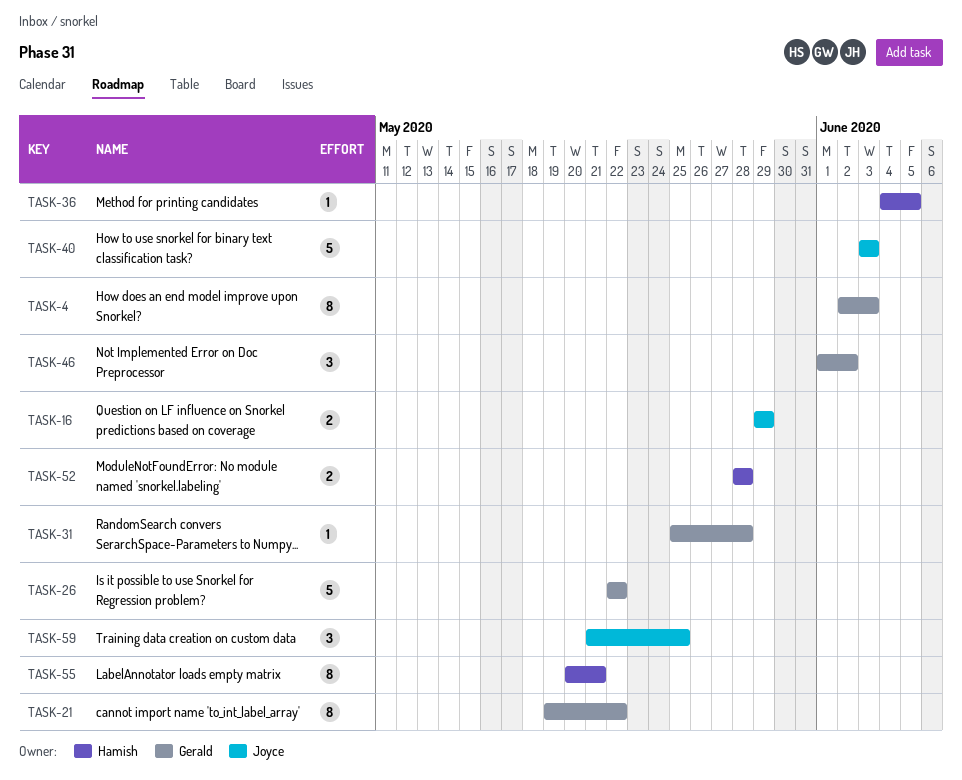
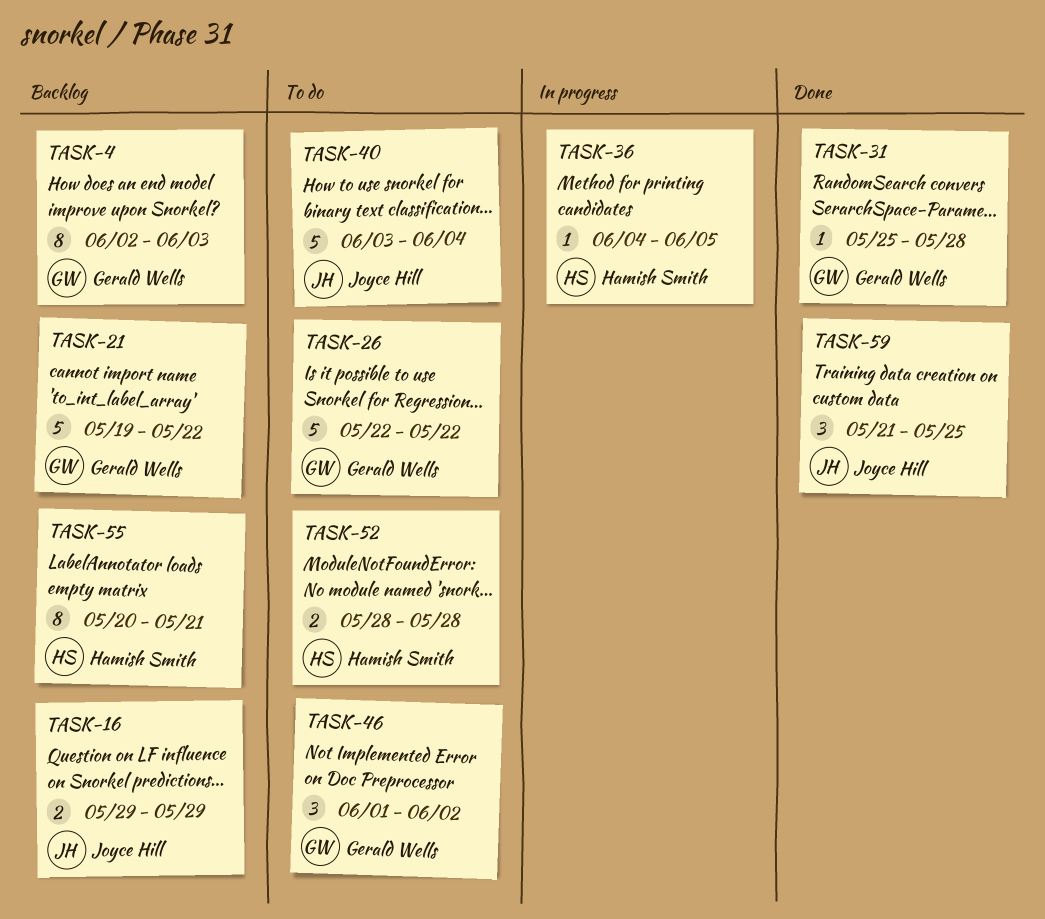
TASK-21, estimate: 8 -> 5
TASK-40, due: Jun 3 -> Jun 4

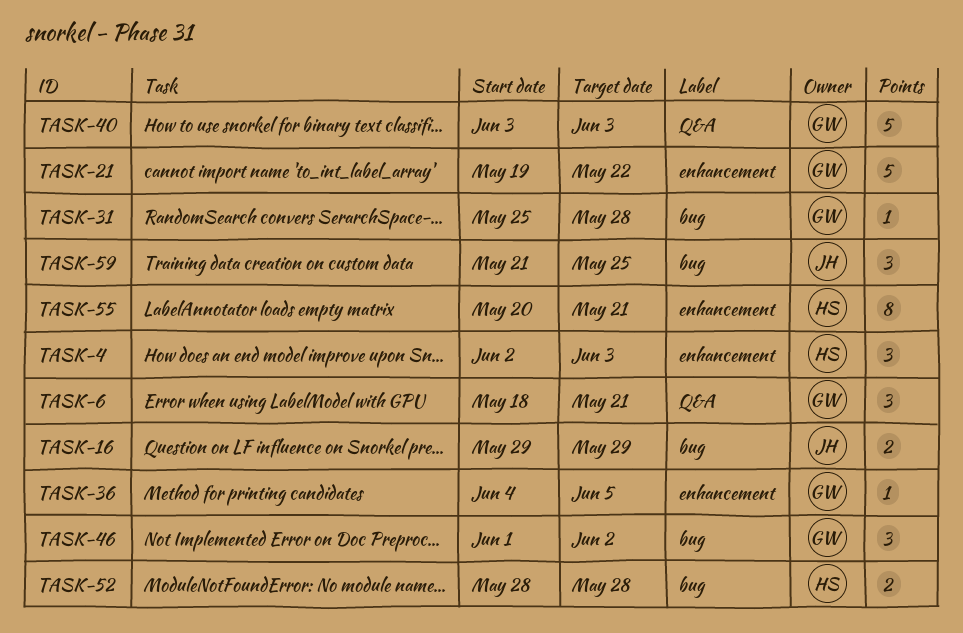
TASK-4, owner: Gerald Wells -> Hamish Smith
TASK-4, estimate: 8 -> 3
TASK-6: none -> present
TASK-26: present -> none
TASK-36, owner: Hamish Smith -> Gerald Wells
TASK-40, owner: Joyce Hill -> Gerald Wells
TASK-40, due: Jun 4 -> Jun 3

